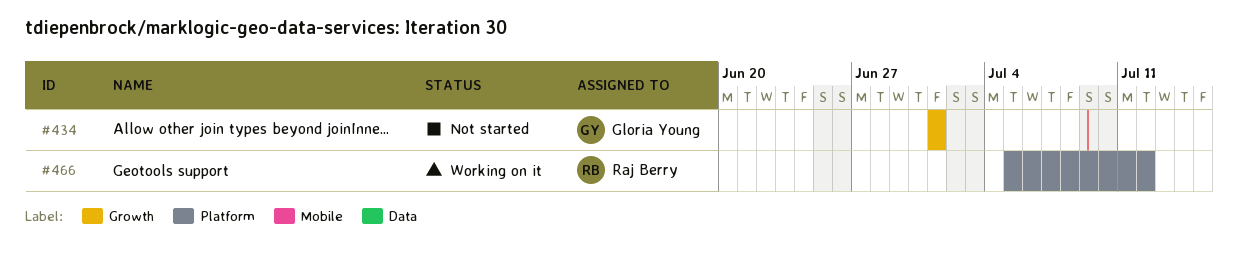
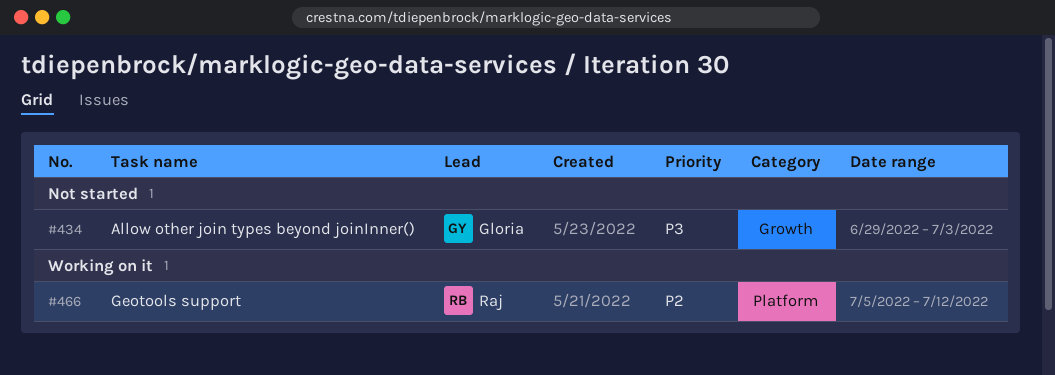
#434, start: Jul 1 -> Jun 29
#434, due: Jul 1 -> Jul 3

